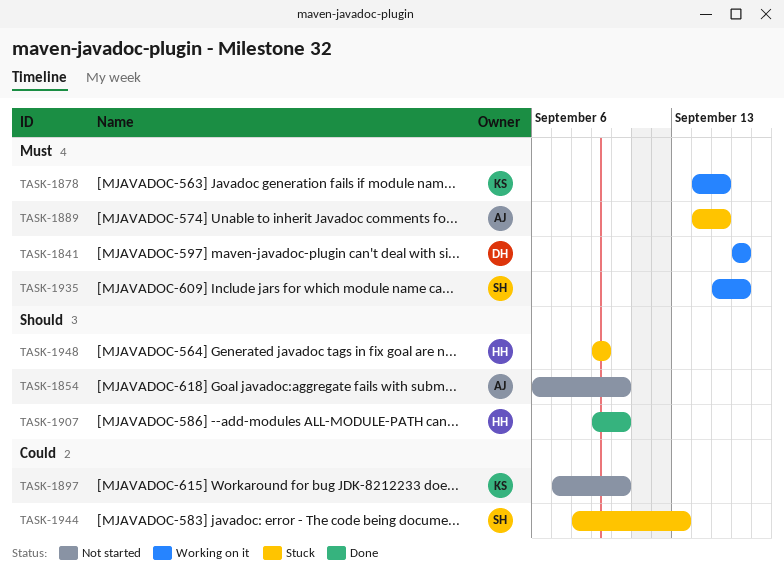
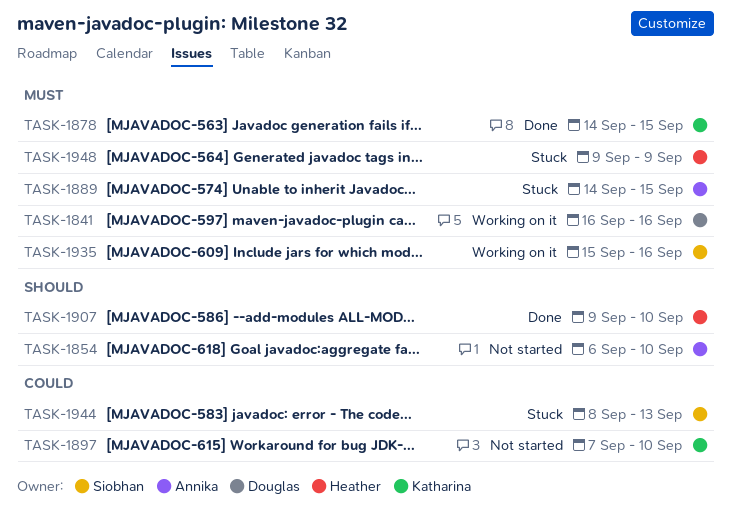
TASK-1878, status: Working on it -> Done
TASK-1948, priority: Should -> Must

